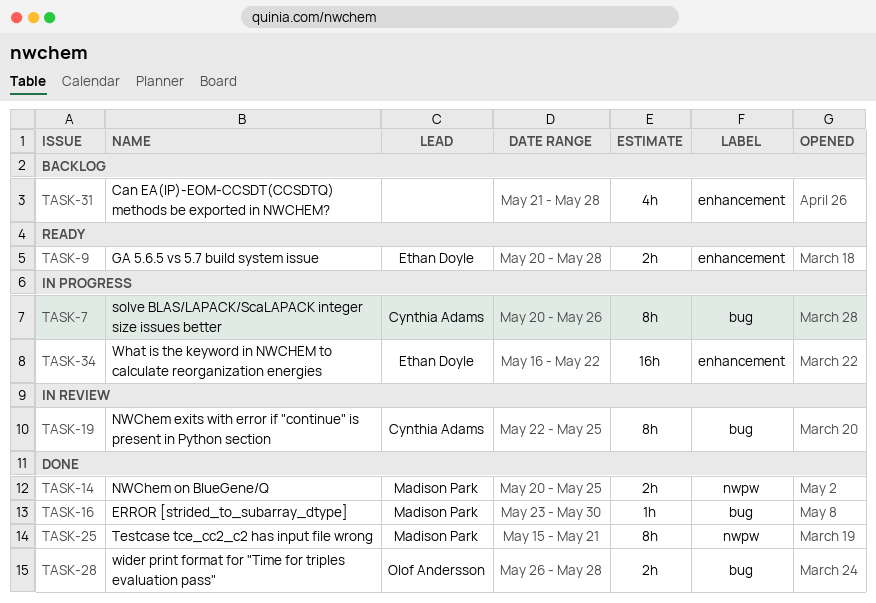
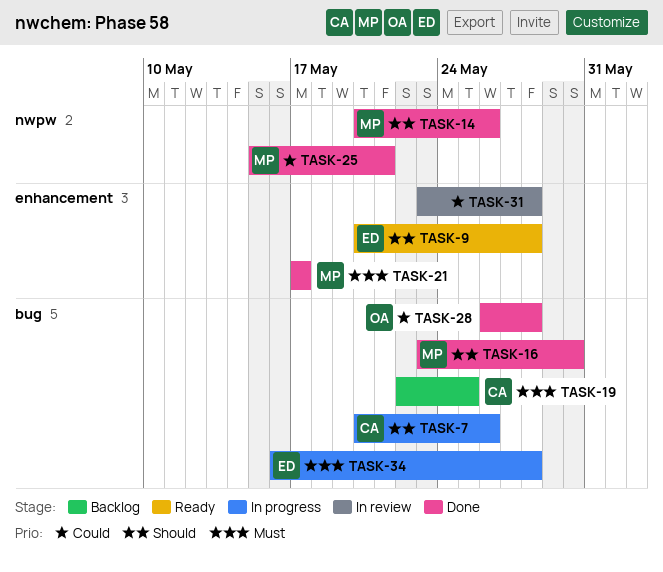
TASK-14, due: May 25 -> May 26
TASK-19, status: In review -> Backlog
TASK-21: none -> present
TASK-31, status: Backlog -> In review
TASK-31, start: May 21 -> May 23
TASK-34, label: enhancement -> bug
TASK-34, due: May 22 -> May 28

